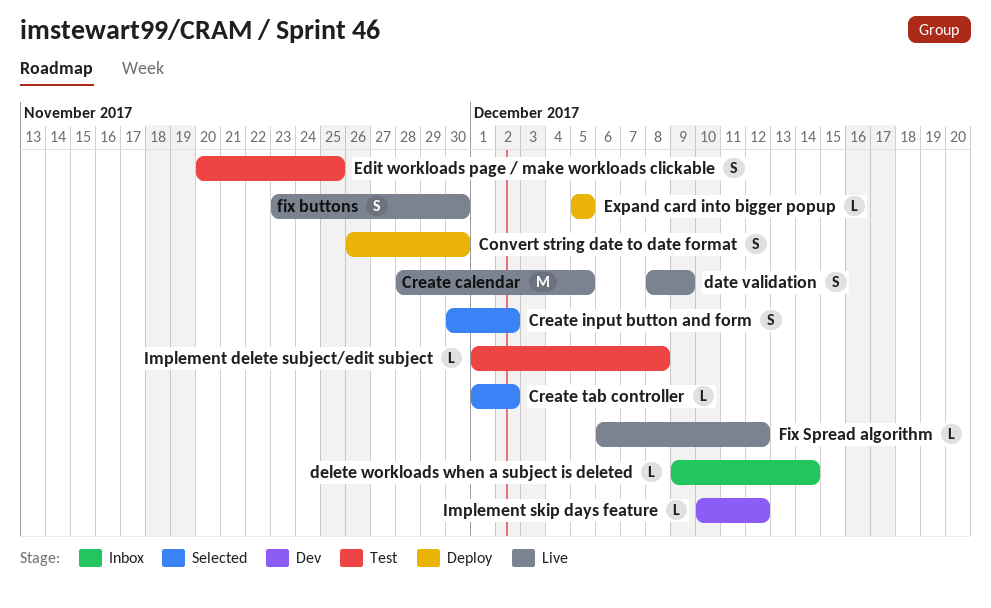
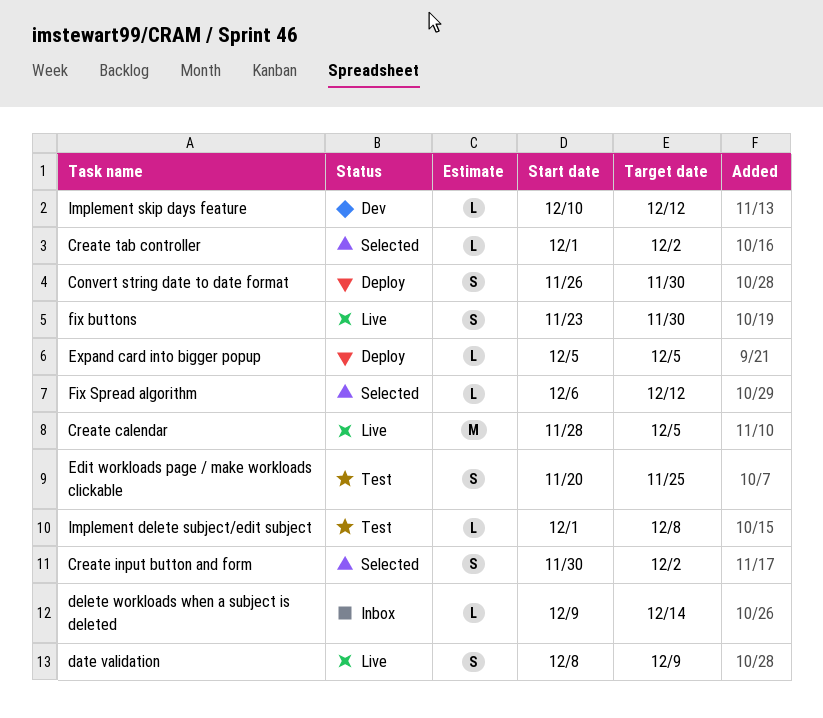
Fix Spread algorithm, status: Live -> Selected

